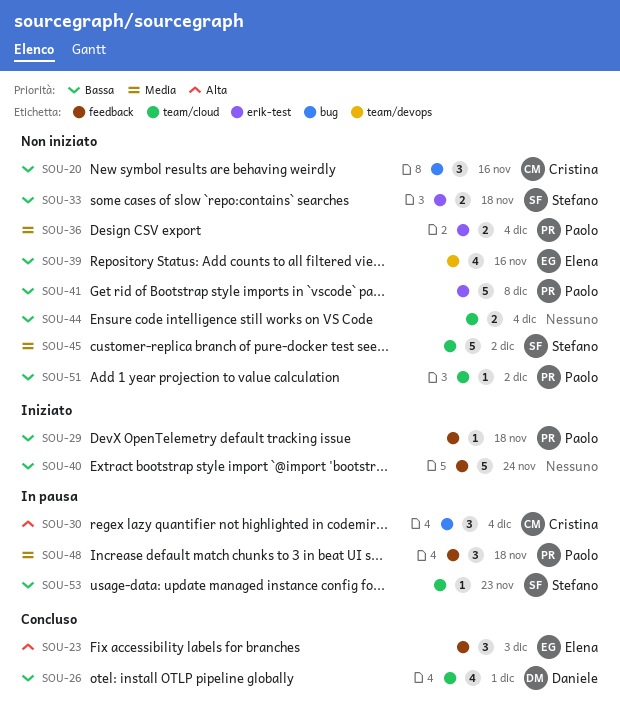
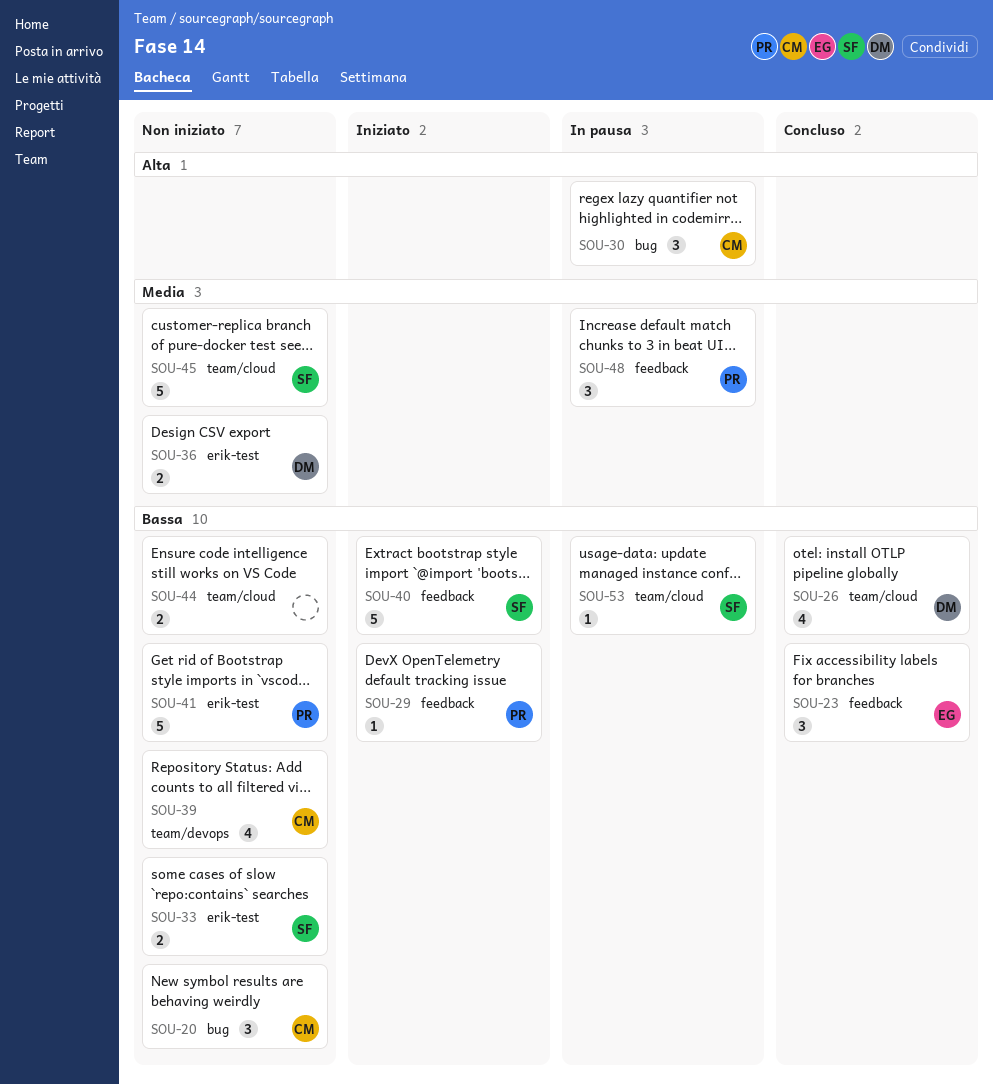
SOU-23, priority: Alta -> Bassa
SOU-36, owner: Paolo -> Daniele
SOU-39, owner: Elena -> Cristina
SOU-40, owner: none -> Stefano
SOU-51: present -> none

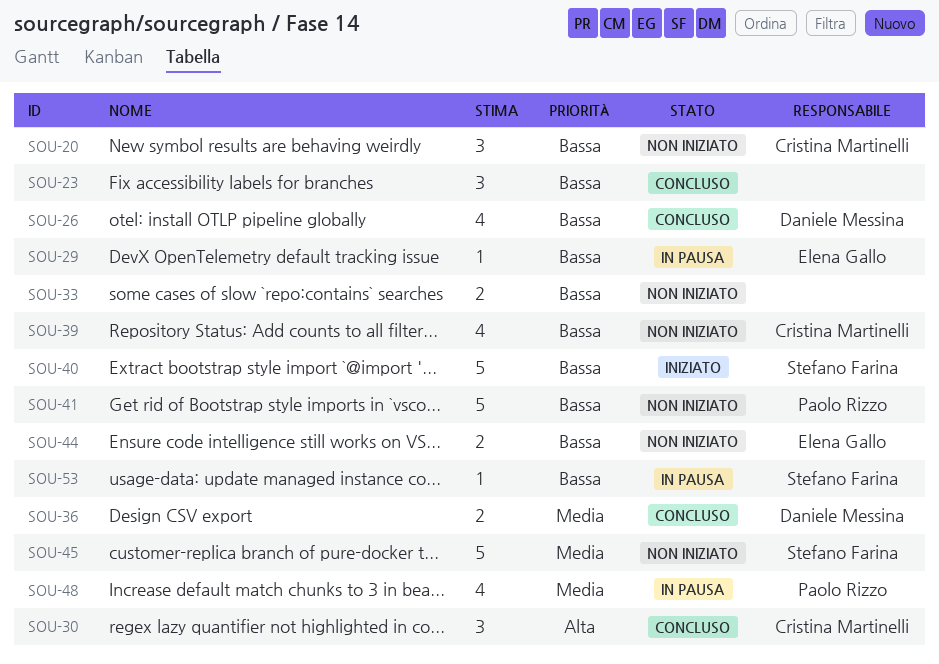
SOU-23, owner: Elena Gallo -> none
SOU-29, status: Iniziato -> In pausa
SOU-29, owner: Paolo Rizzo -> Elena Gallo
SOU-30, status: In pausa -> Concluso
SOU-33, owner: Stefano Farina -> none
SOU-36, status: Non iniziato -> Concluso
SOU-44, owner: none -> Elena Gallo
SOU-48, estimate: 3 -> 4

